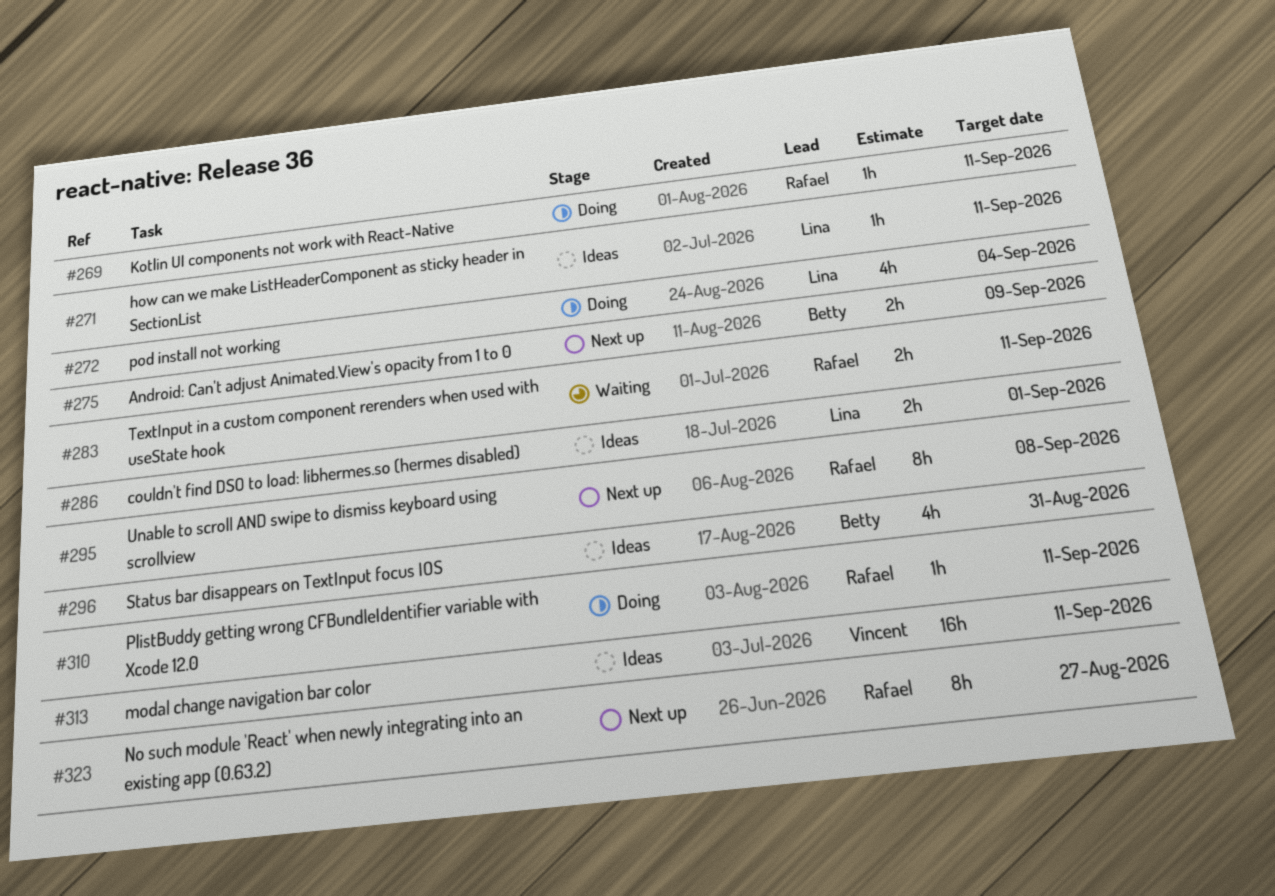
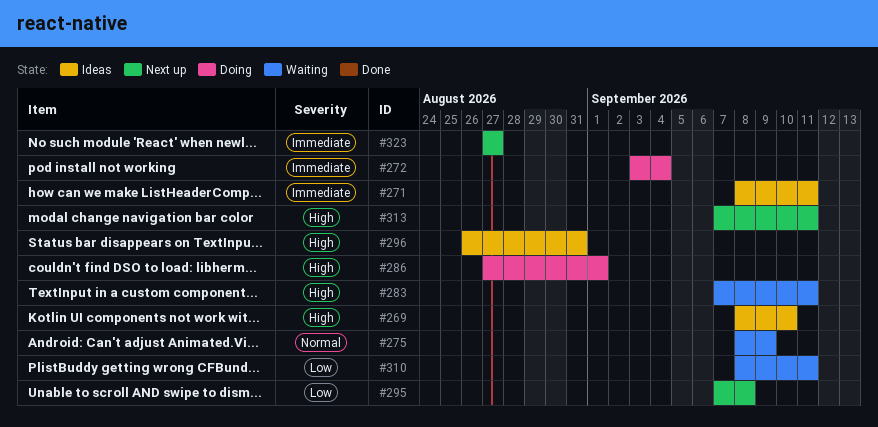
#269, status: Doing -> Ideas
#269, due: Sep 11 -> Sep 10
#275, status: Next up -> Waiting
#286, status: Ideas -> Doing
#310, status: Doing -> Waiting
#313, status: Ideas -> Next up

